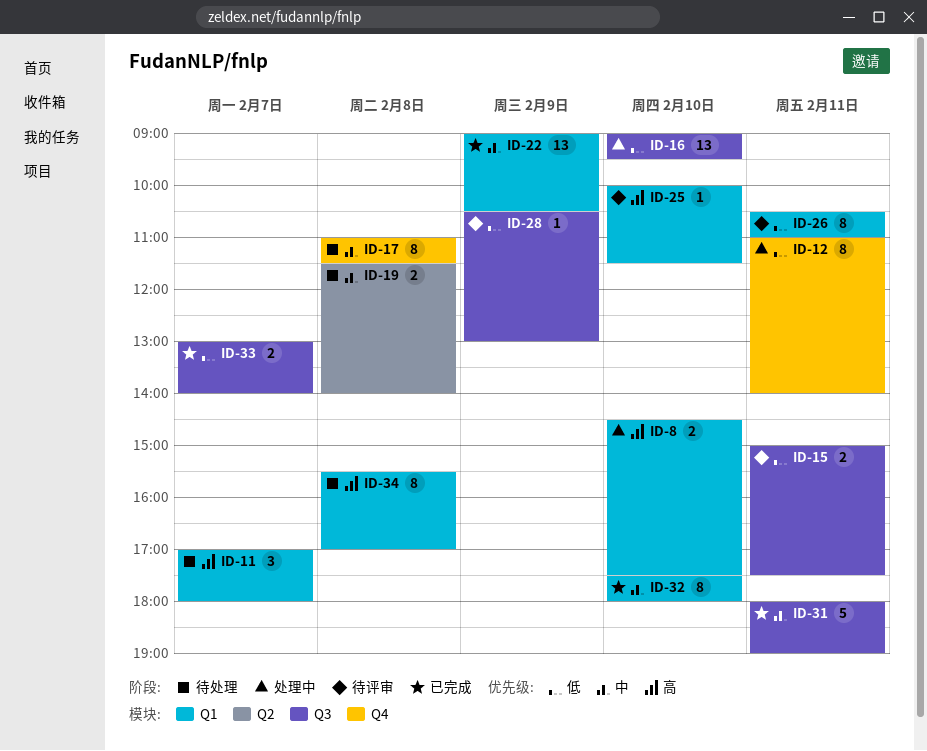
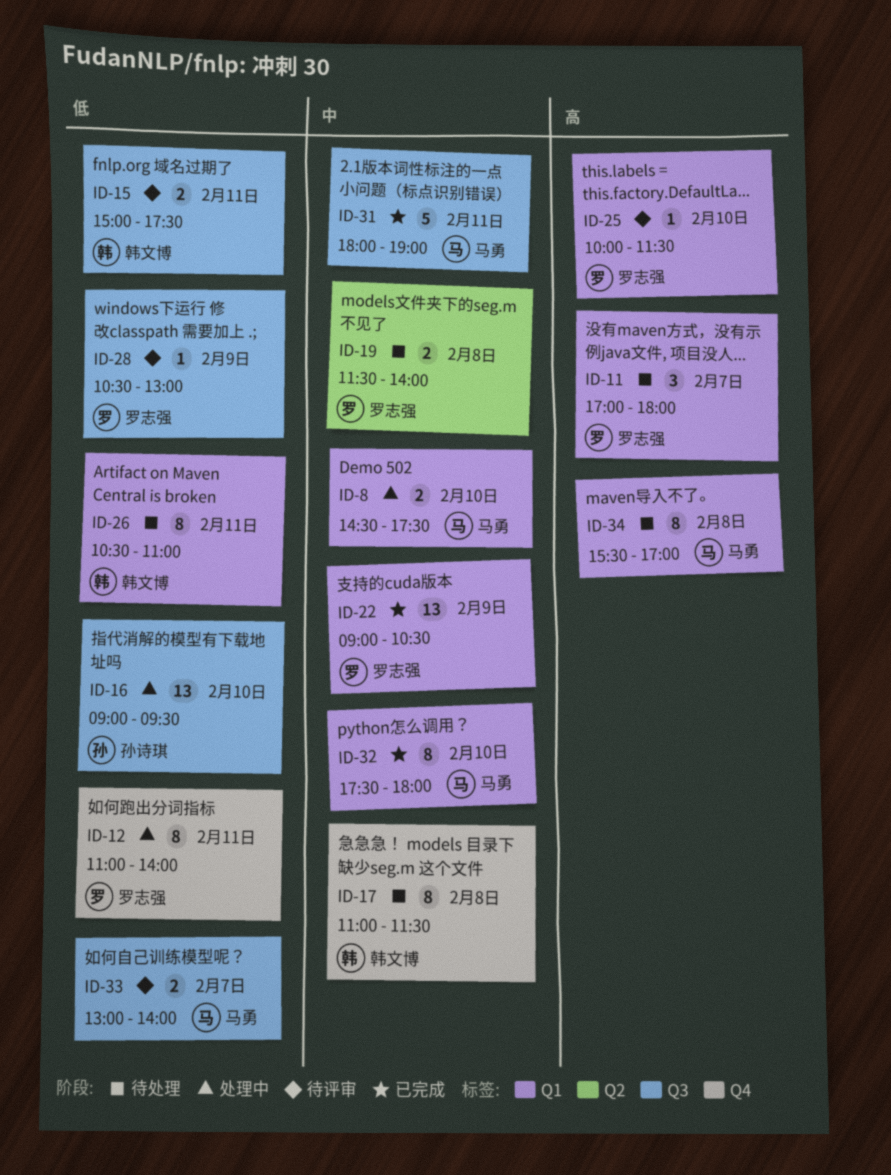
ID-8, priority: 高 -> 中
ID-26, status: 待评审 -> 待处理
ID-33, status: 已完成 -> 待评审

